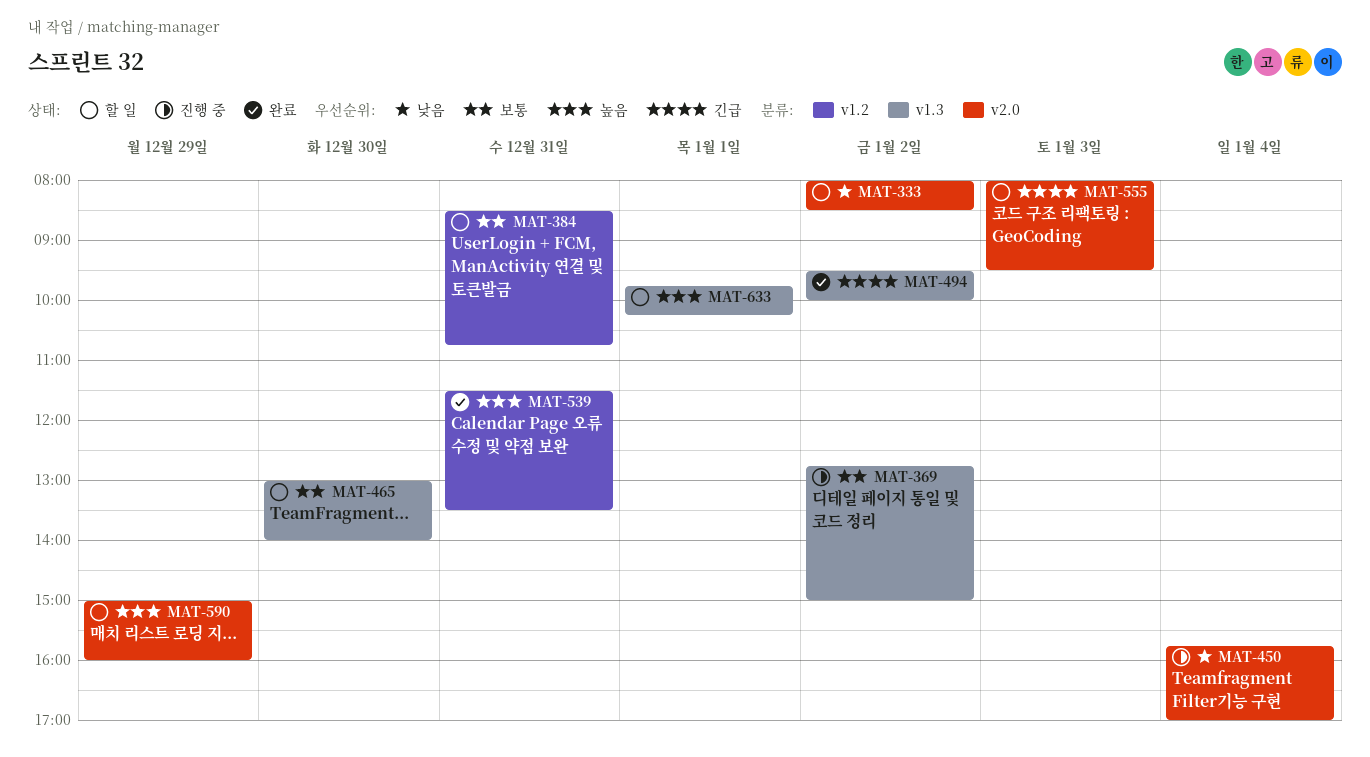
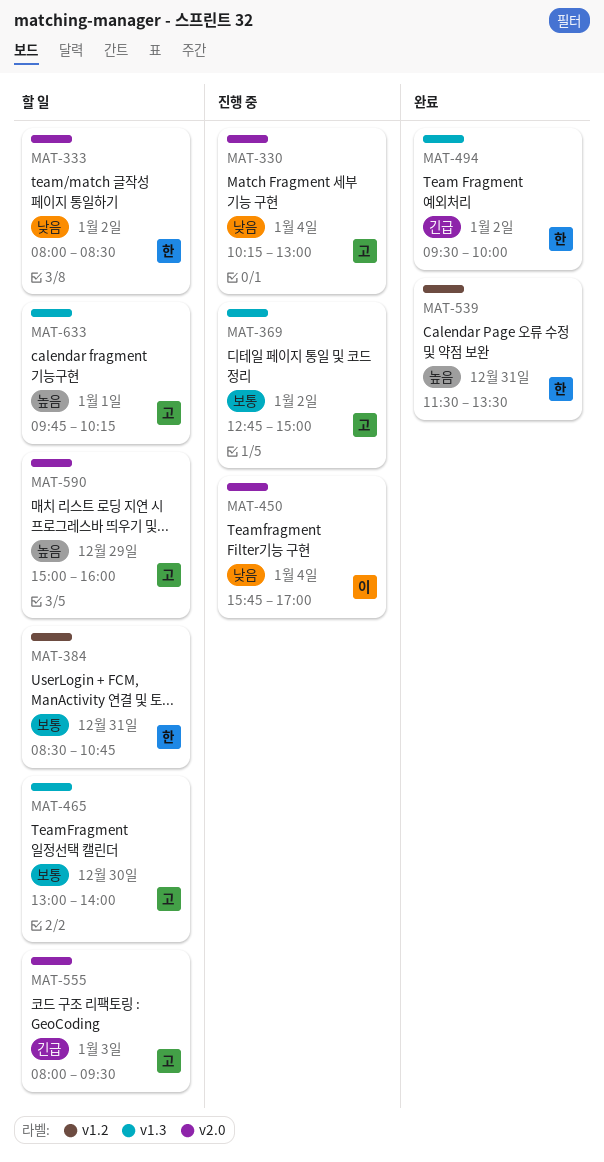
MAT-330: none -> present

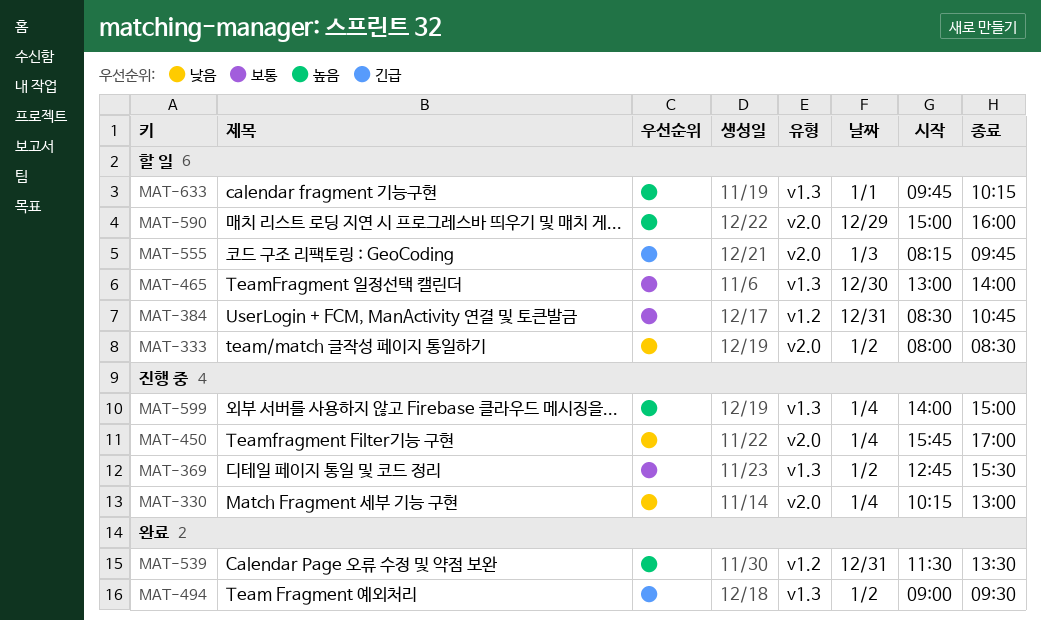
MAT-369, ends: 15:00 -> 15:30
MAT-494, begins: 09:30 -> 09:00
MAT-494, ends: 10:00 -> 09:30
MAT-555, begins: 08:00 -> 08:15
MAT-555, ends: 09:30 -> 09:45
MAT-599: none -> present

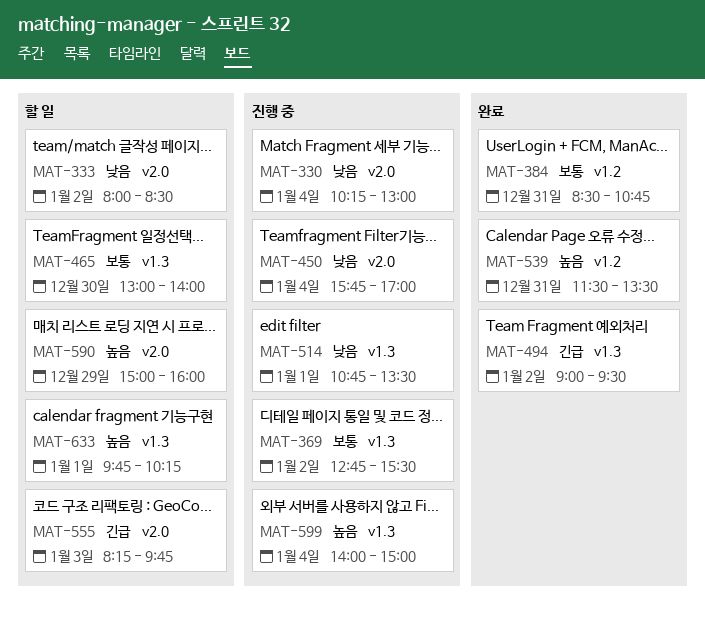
MAT-384, status: 할 일 -> 완료
MAT-514: none -> present

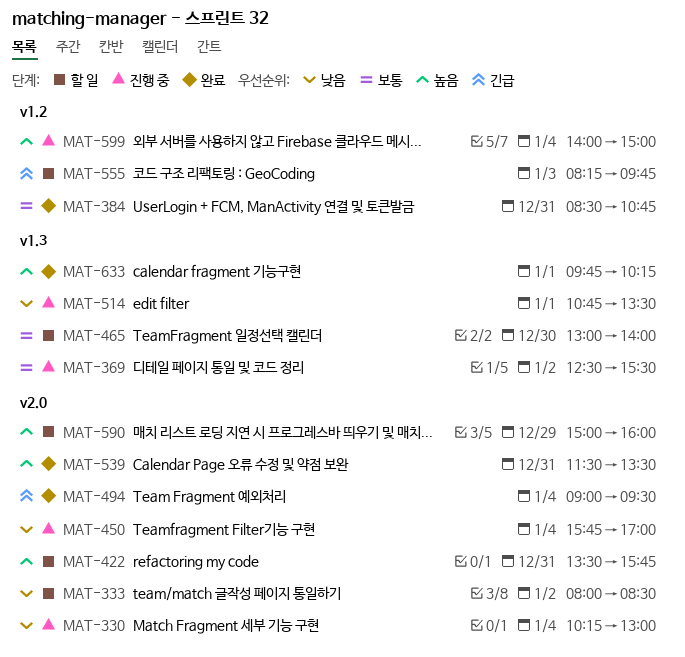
MAT-369, begins: 12:45 -> 12:30
MAT-422: none -> present
MAT-494, label: v1.3 -> v2.0
MAT-494, day: Jan 2 -> Jan 4
MAT-539, label: v1.2 -> v2.0
MAT-555, label: v2.0 -> v1.2
MAT-599, label: v1.3 -> v1.2
MAT-633, status: 할 일 -> 완료

